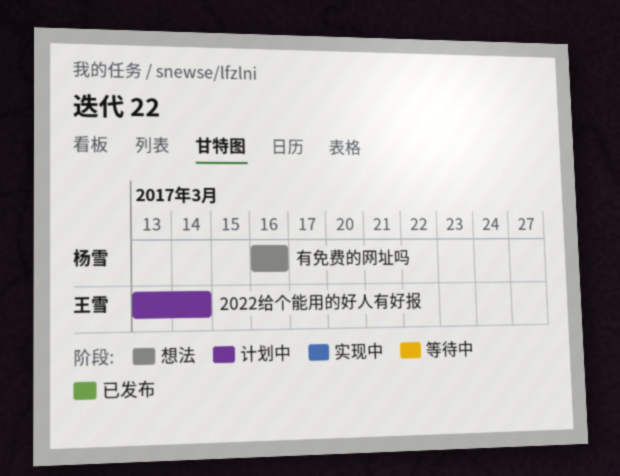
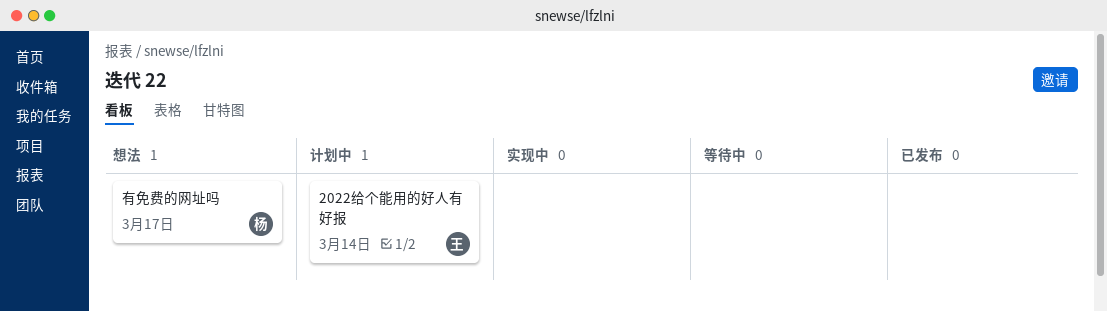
有免费的网址吗, due: Mar 16 -> Mar 17

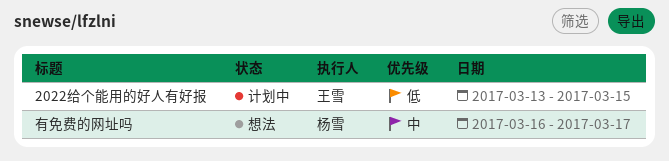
2022给个能用的好人有好报, due: Mar 14 -> Mar 15

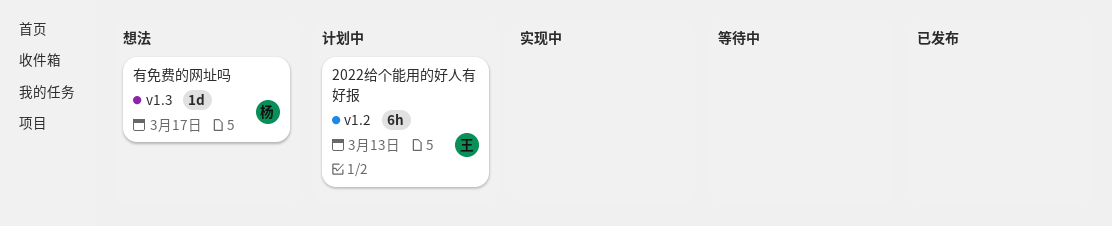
2022给个能用的好人有好报, due: Mar 15 -> Mar 13

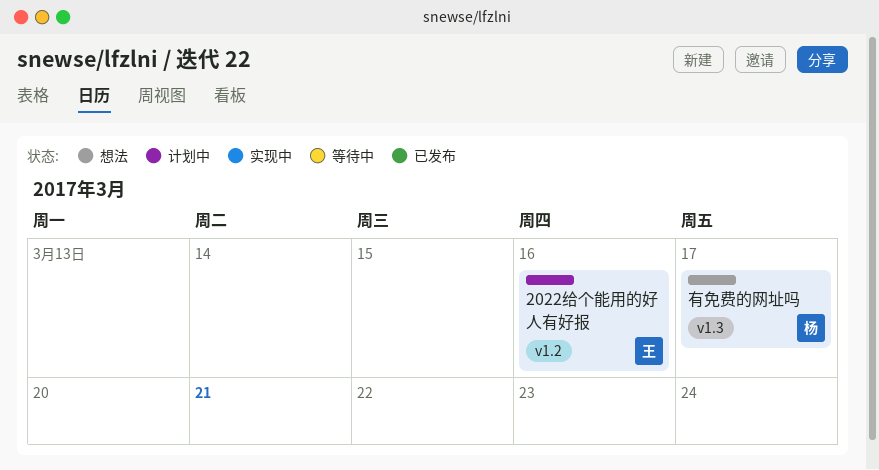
2022给个能用的好人有好报, due: Mar 13 -> Mar 16

